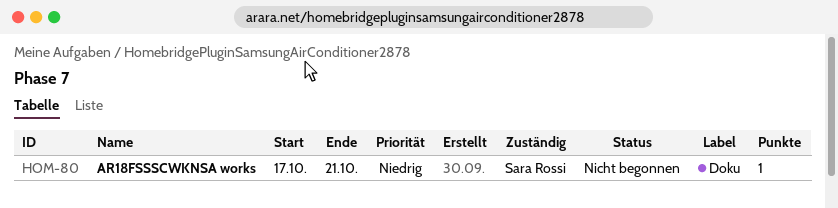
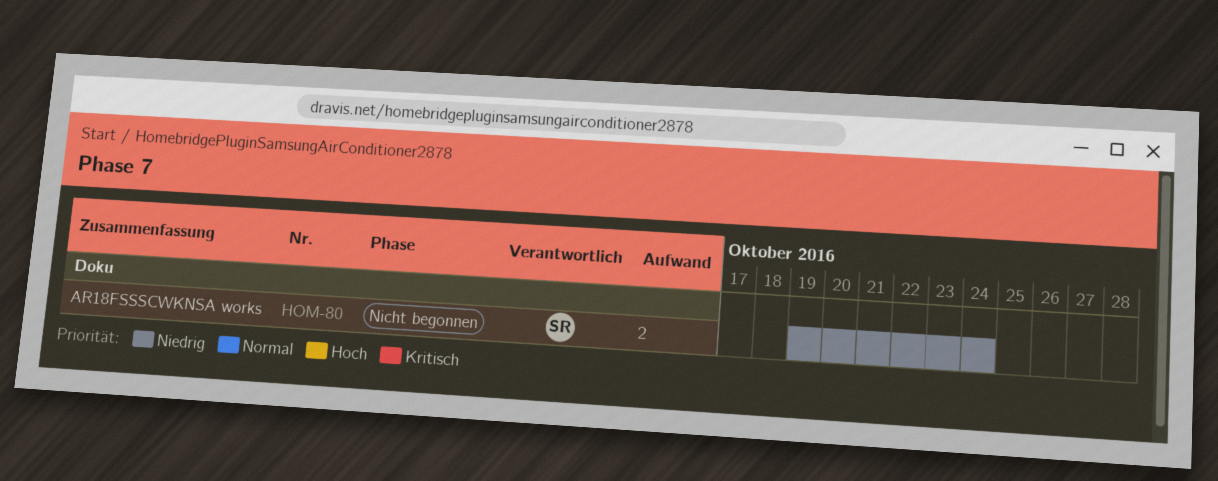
HOM-80, estimate: 1 -> 2
HOM-80, start: Oct 17 -> Oct 19
HOM-80, due: Oct 21 -> Oct 24

